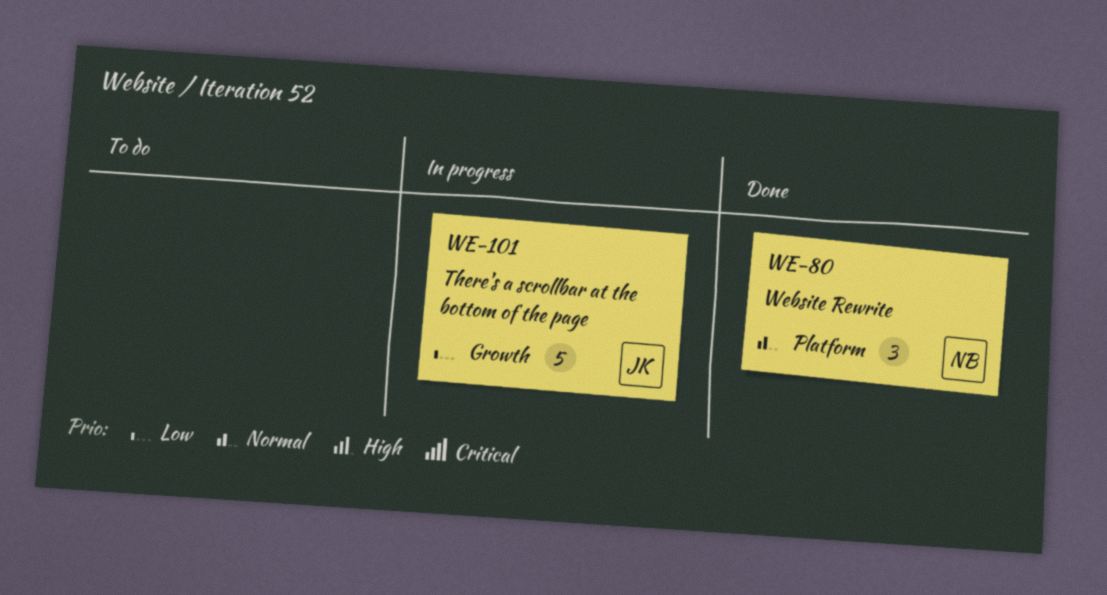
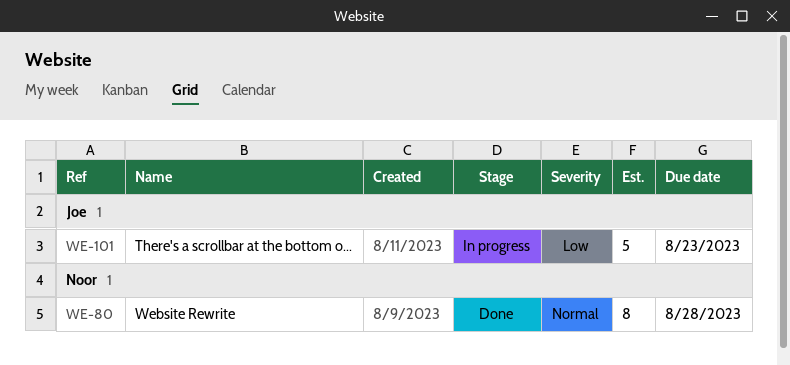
WE-80, estimate: 3 -> 8

